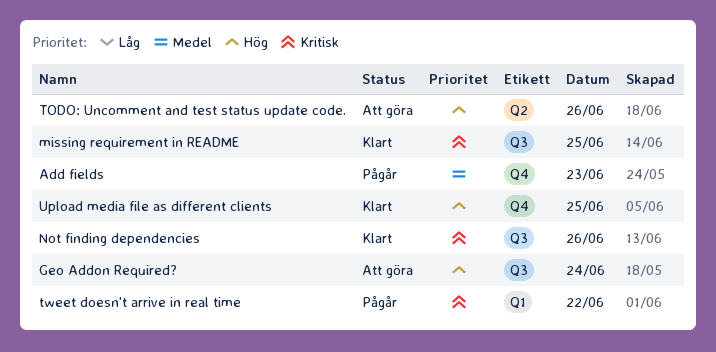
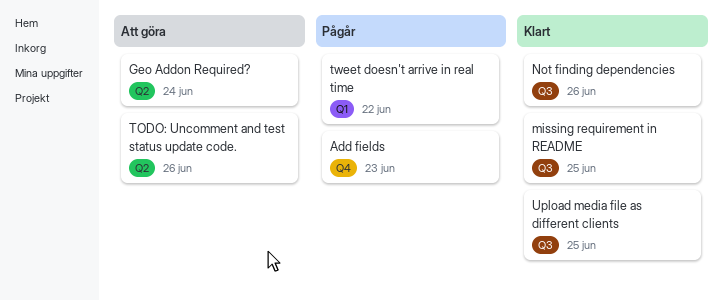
Geo Addon Required?, label: Q3 -> Q2
Upload media file as different clients, label: Q4 -> Q3

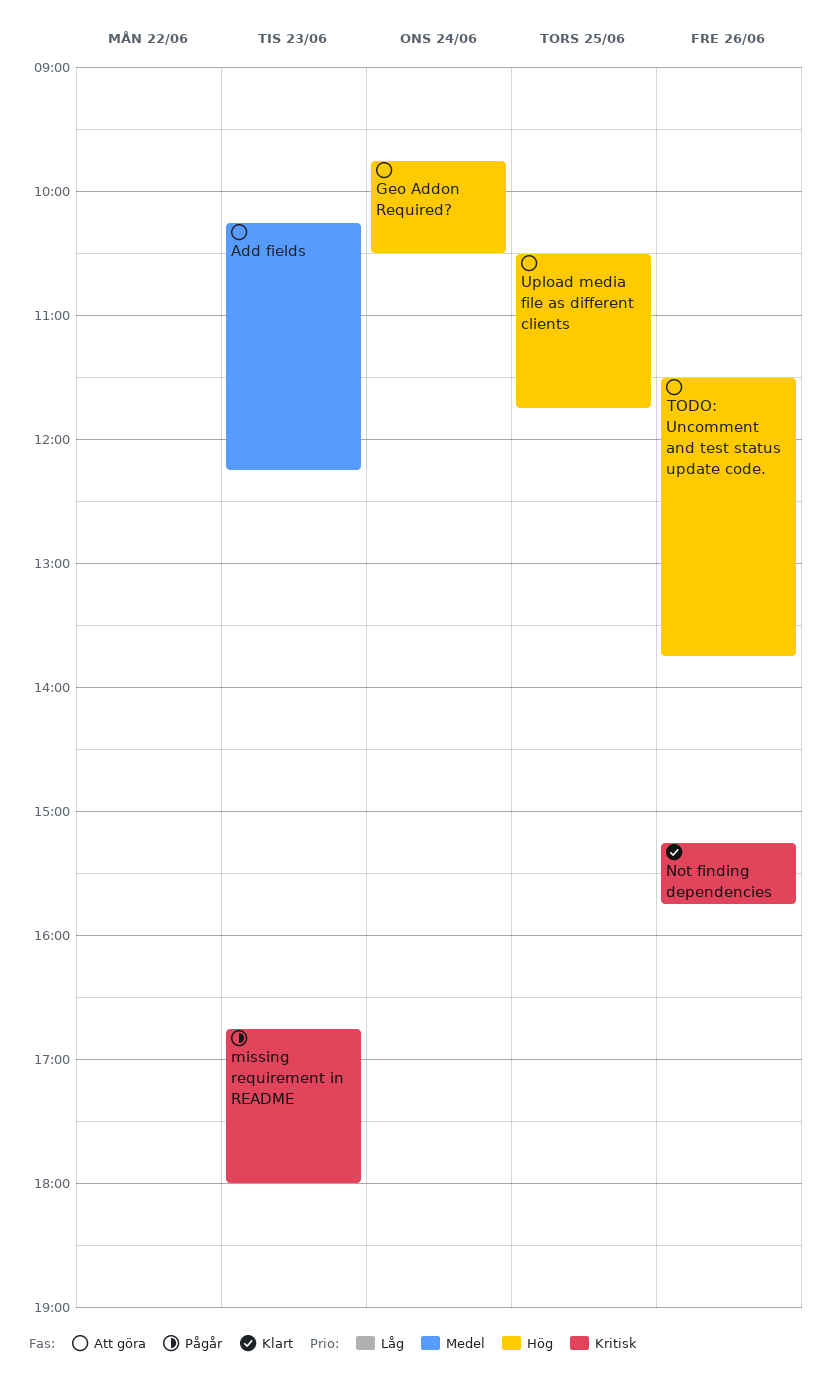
Add fields, status: Pågår -> Att göra
missing requirement in README, status: Klart -> Pågår
missing requirement in README, day: Jun 25 -> Jun 23
tweet doesn't arrive in real time: present -> none
Upload media file as different clients, status: Klart -> Att göra

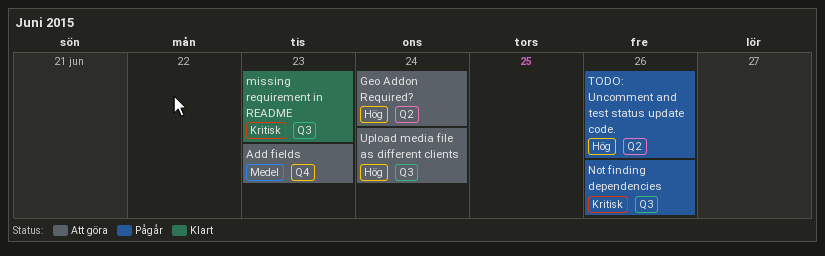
missing requirement in README, status: Pågår -> Klart
Not finding dependencies, status: Klart -> Pågår
TODO: Uncomment and test status update code., status: Att göra -> Pågår
Upload media file as different clients, day: Jun 25 -> Jun 24

